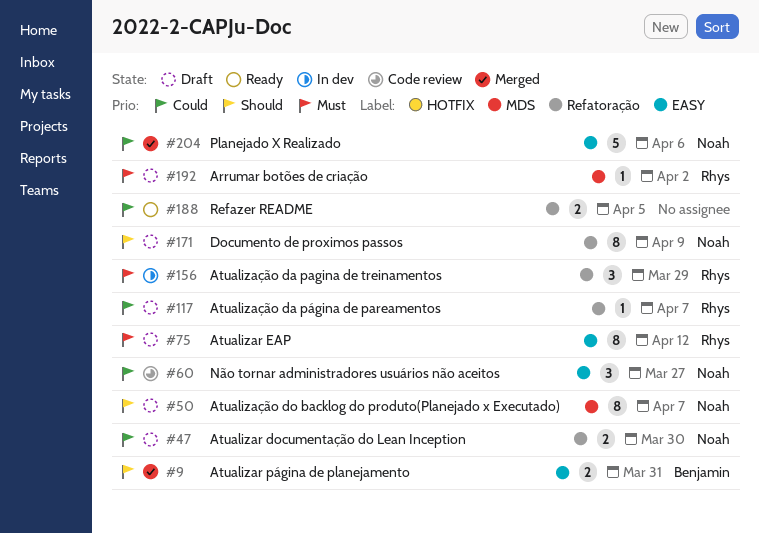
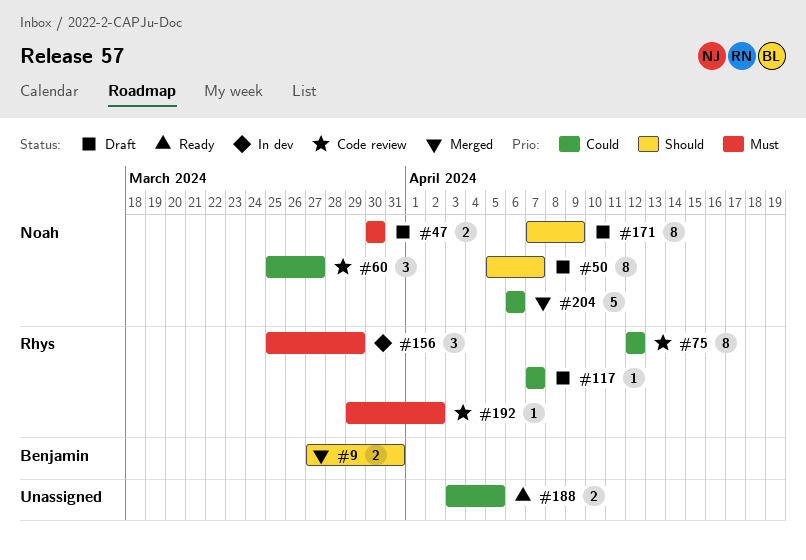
#47, priority: Could -> Must
#75, status: Draft -> Code review
#75, priority: Must -> Could
#192, status: Draft -> Code review

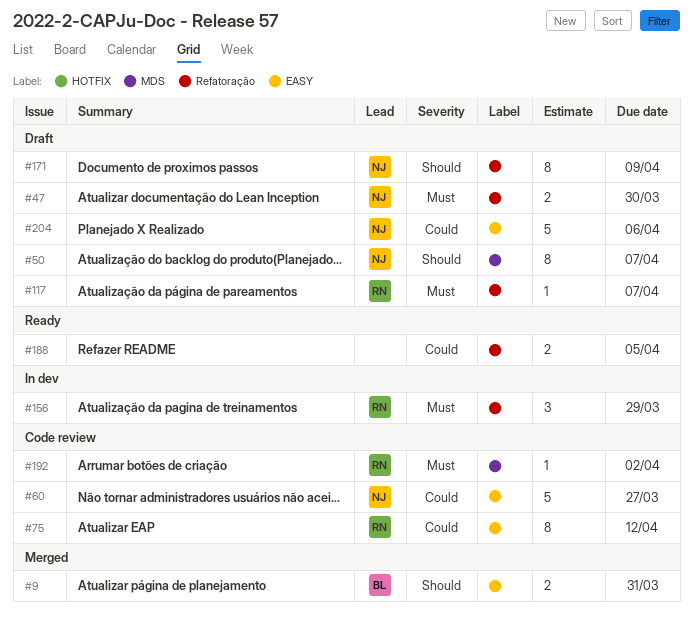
#60, estimate: 3 -> 5
#117, priority: Could -> Must
#204, status: Merged -> Draft

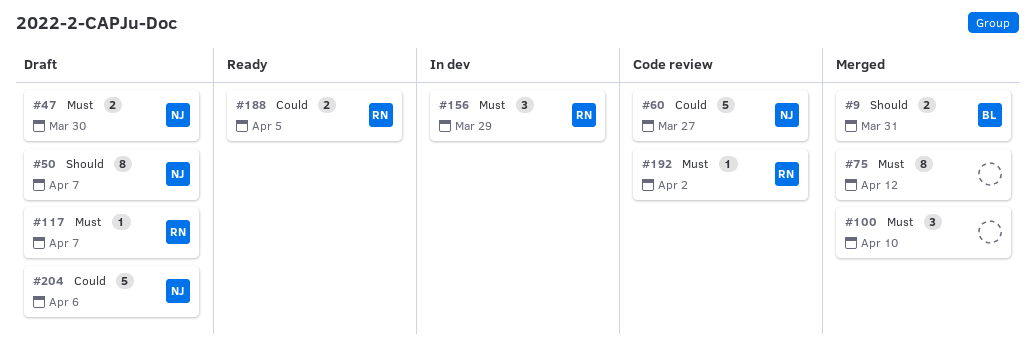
#75, status: Code review -> Merged
#75, owner: RN -> none
#75, priority: Could -> Must
#100: none -> present
#171: present -> none
#188, owner: none -> RN

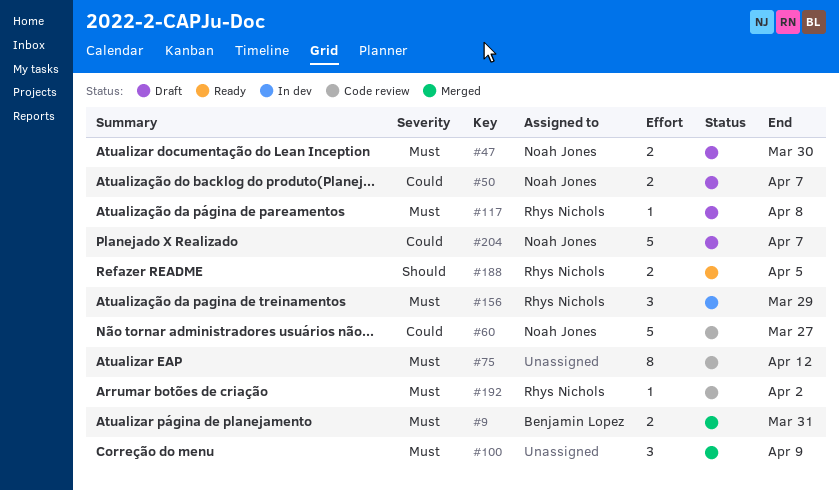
#9, priority: Should -> Must
#50, priority: Should -> Could
#50, estimate: 8 -> 2
#75, status: Merged -> Code review
#100, due: Apr 10 -> Apr 9
#117, due: Apr 7 -> Apr 8
#188, priority: Could -> Should
#204, due: Apr 6 -> Apr 7

